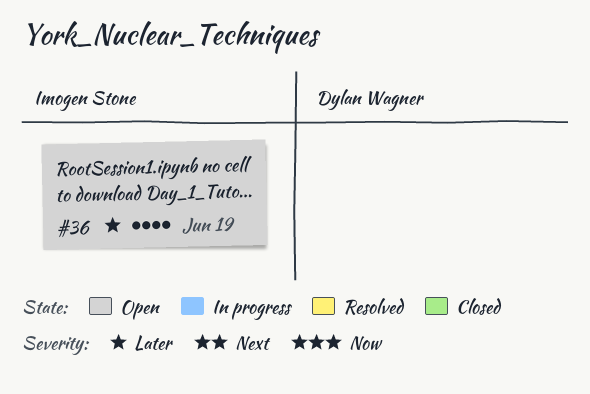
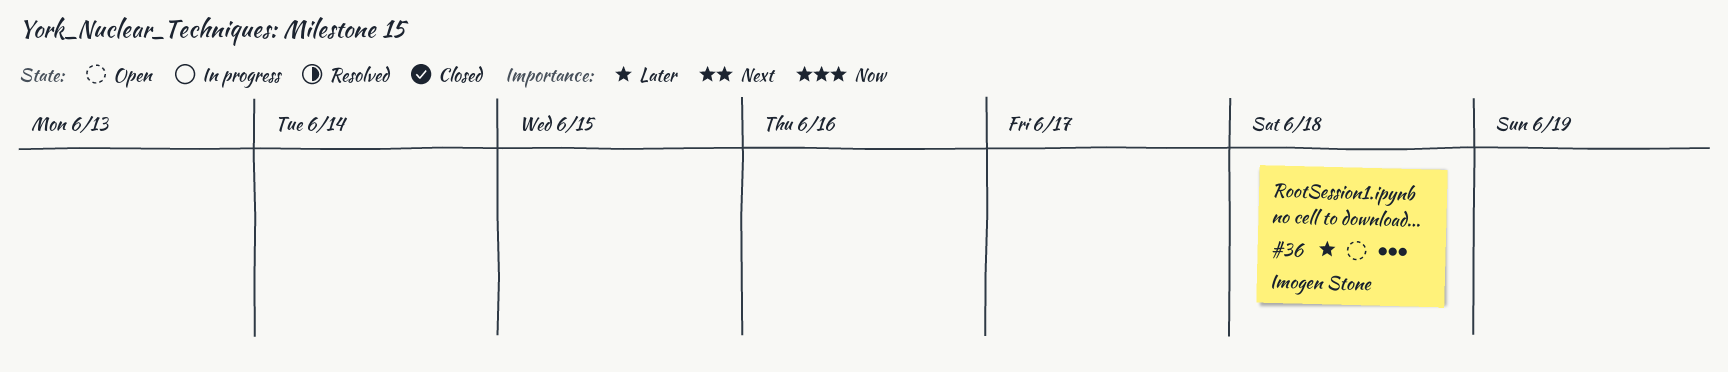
#36, estimate: 4 -> 3
#36, due: Jun 19 -> Jun 18

